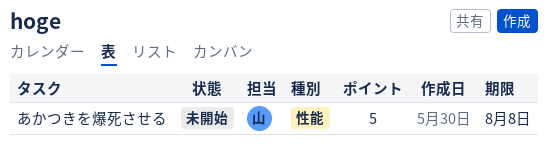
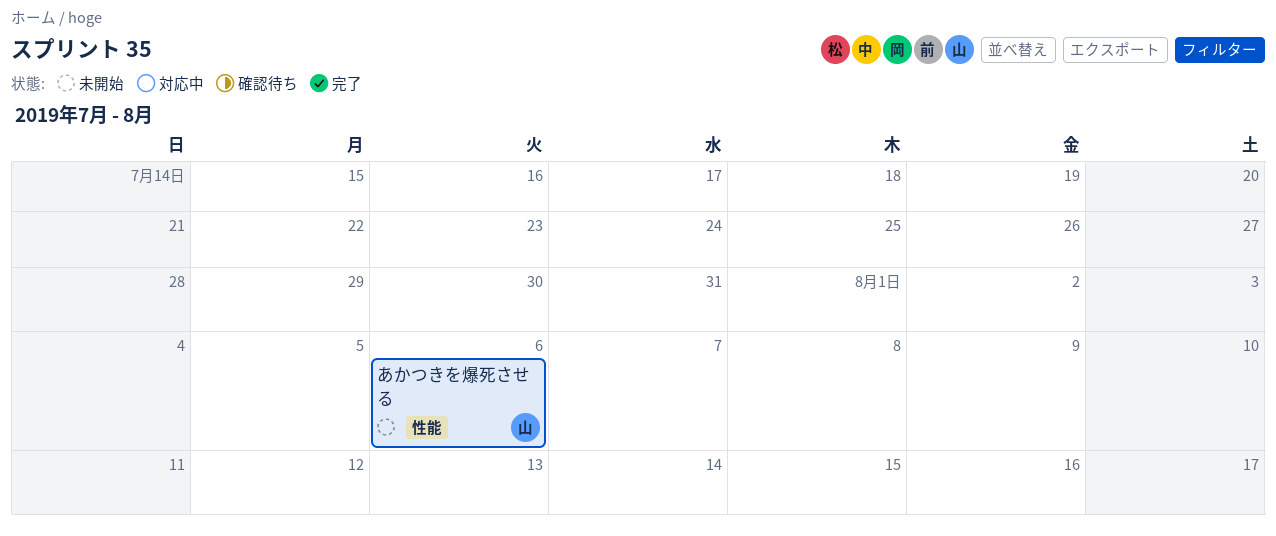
あかつきを爆死させる, due: Aug 8 -> Aug 6

